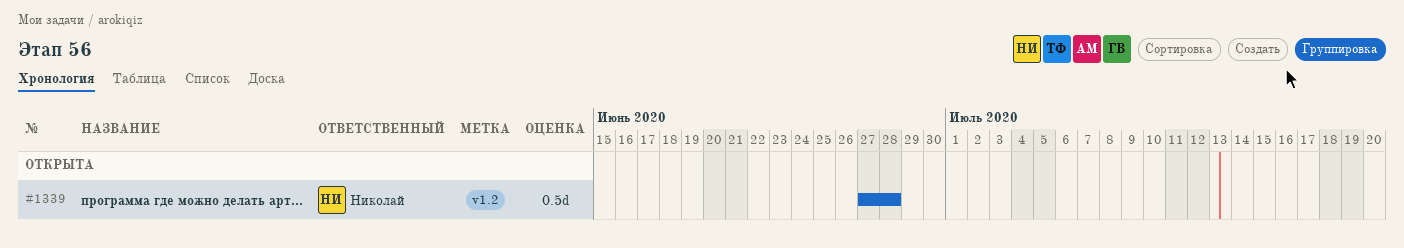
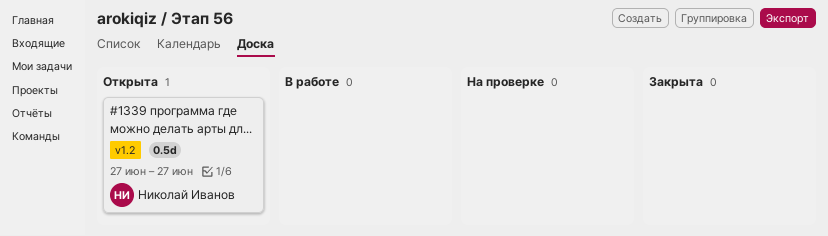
#1339, due: Jun 28 -> Jun 27

